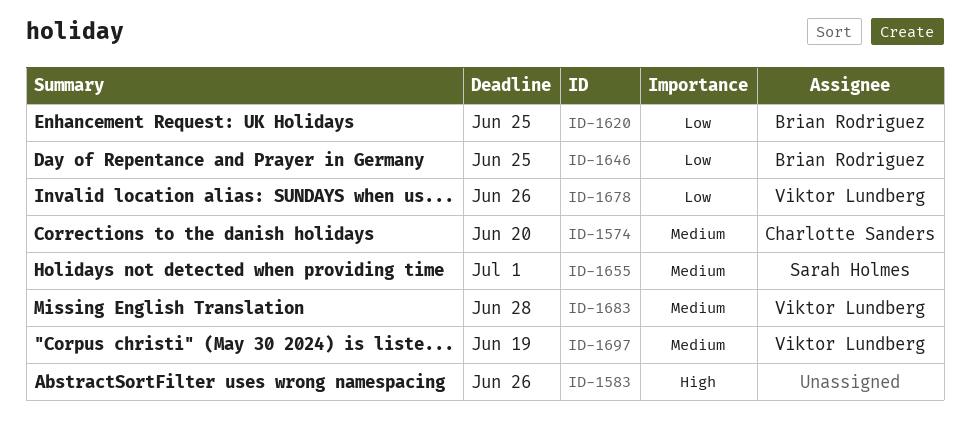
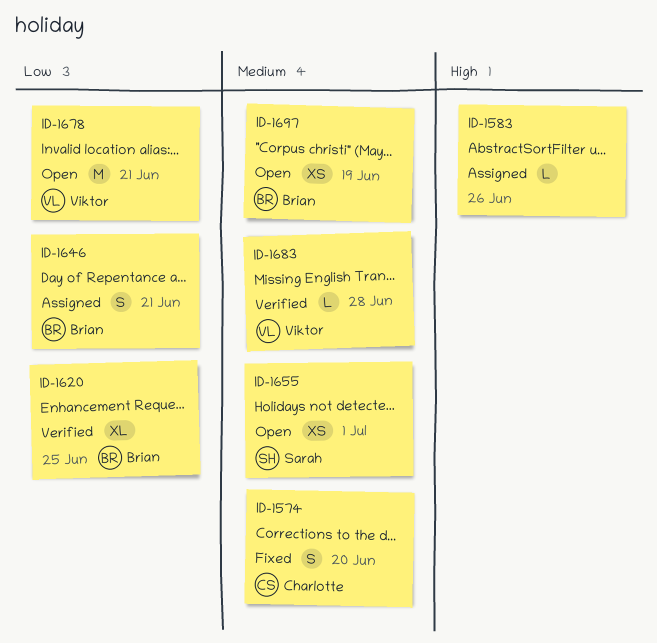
ID-1646, due: Jun 25 -> Jun 21
ID-1678, due: Jun 26 -> Jun 21
ID-1697, owner: Viktor Lundberg -> Brian Rodriguez

